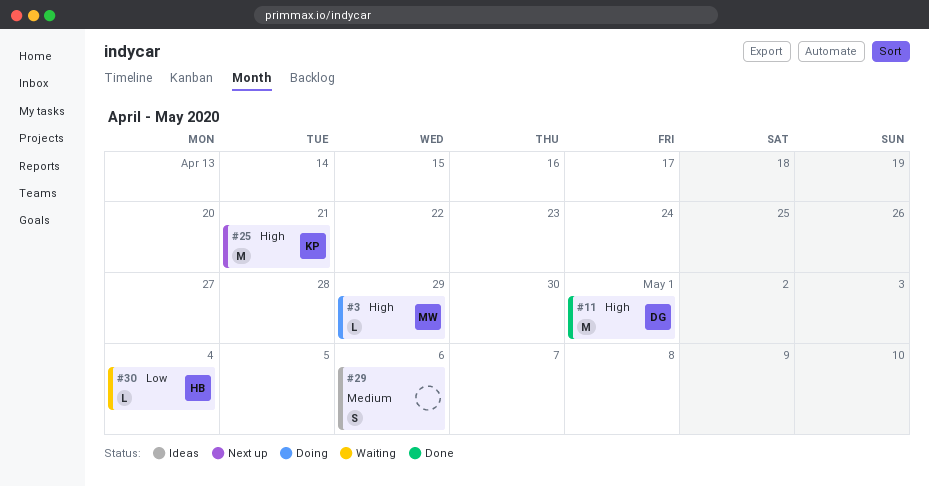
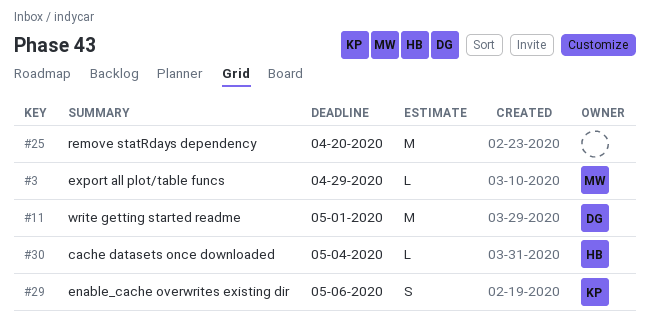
#25, owner: KP -> none
#25, due: Apr 21 -> Apr 20
#29, owner: none -> KP

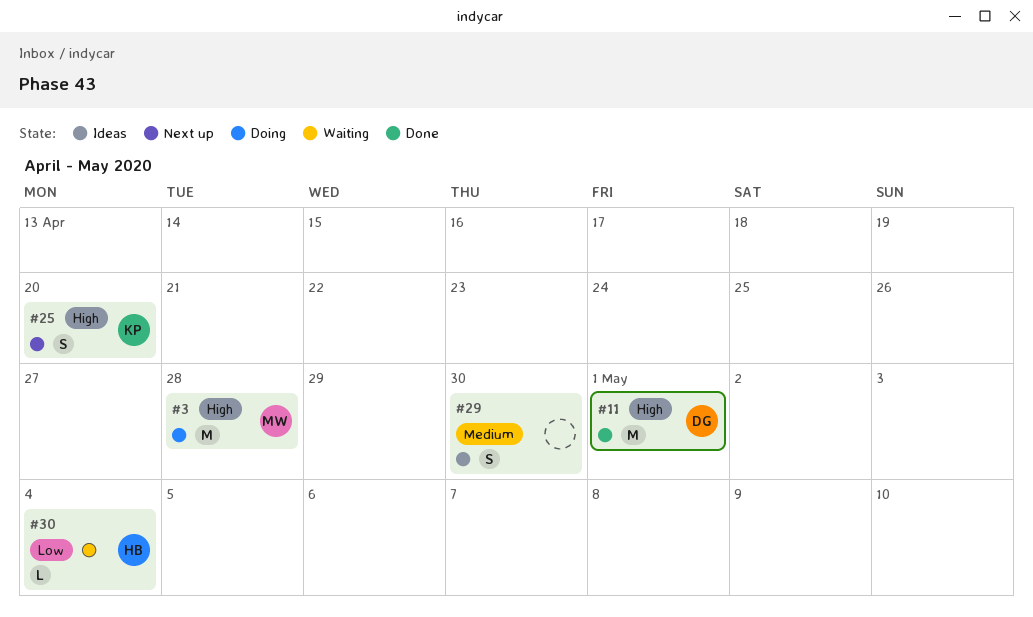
#3, estimate: L -> M
#3, due: Apr 29 -> Apr 28
#25, owner: none -> KP
#25, estimate: M -> S
#29, owner: KP -> none
#29, due: May 6 -> Apr 30

